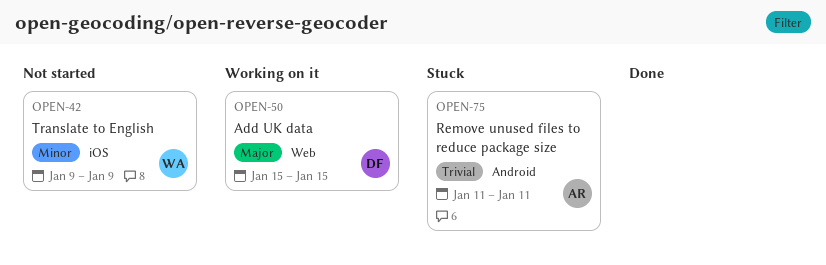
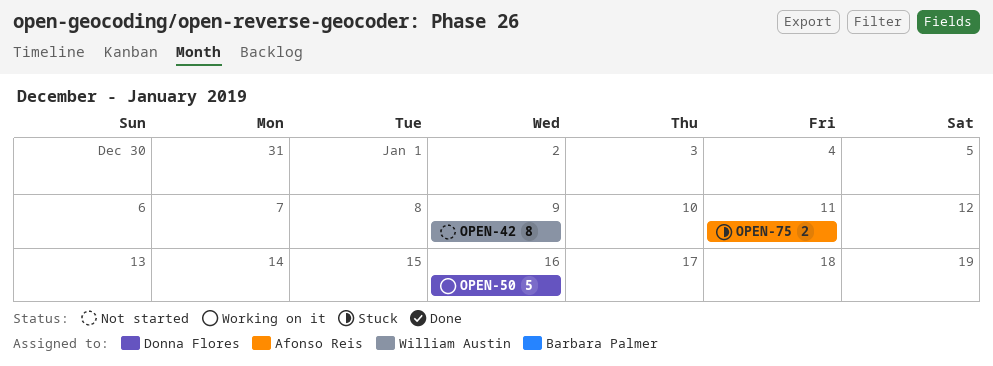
OPEN-50, start: Jan 15 -> Jan 16
OPEN-50, due: Jan 15 -> Jan 16

